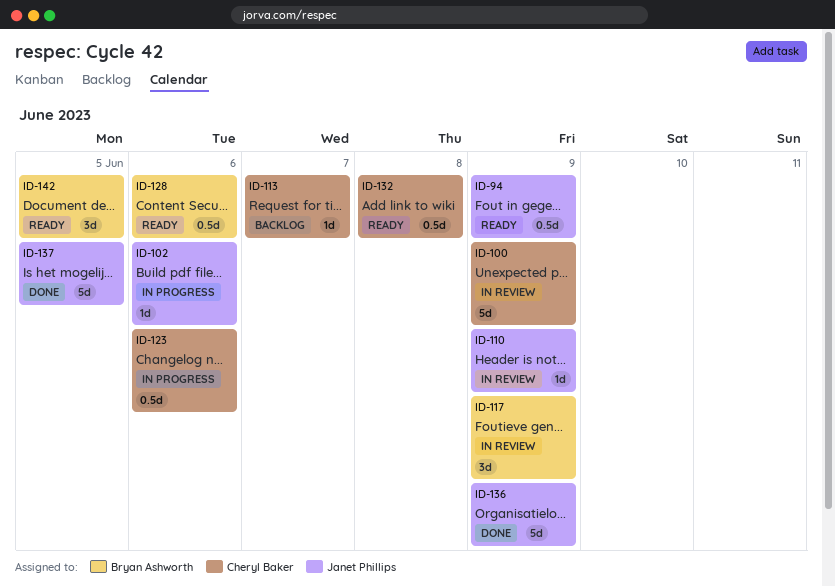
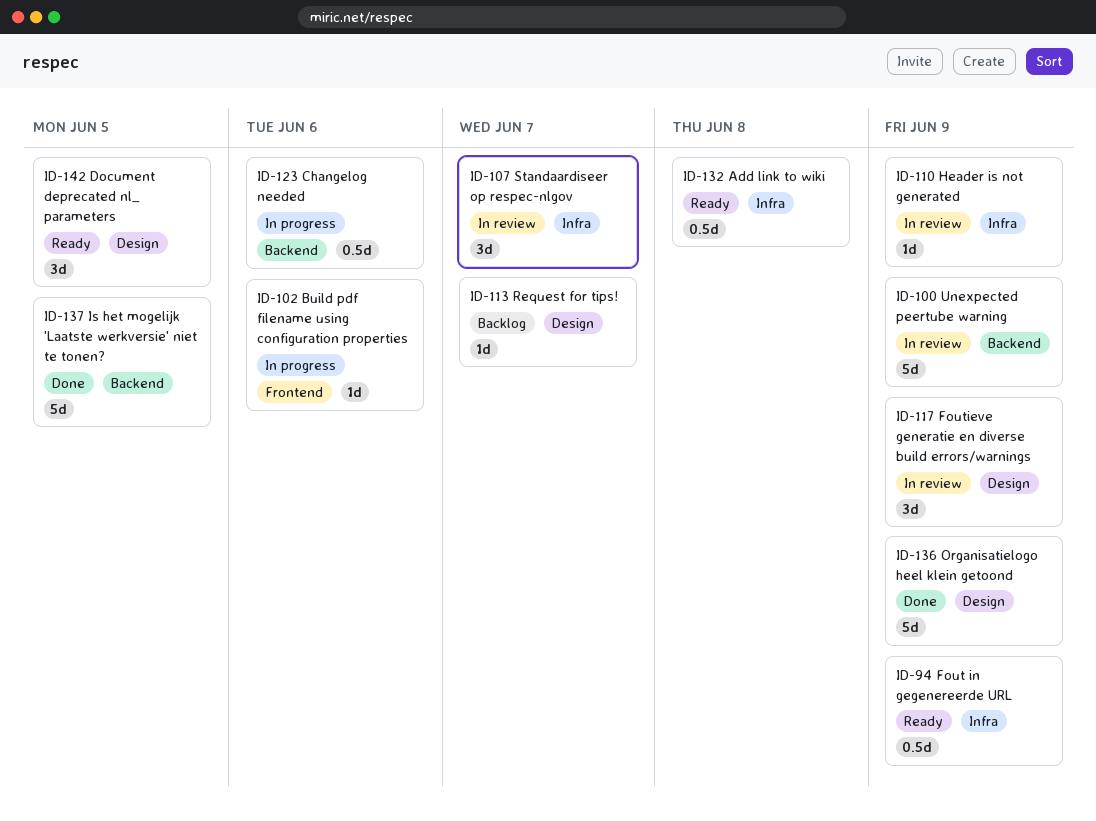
ID-107: none -> present
ID-128: present -> none

